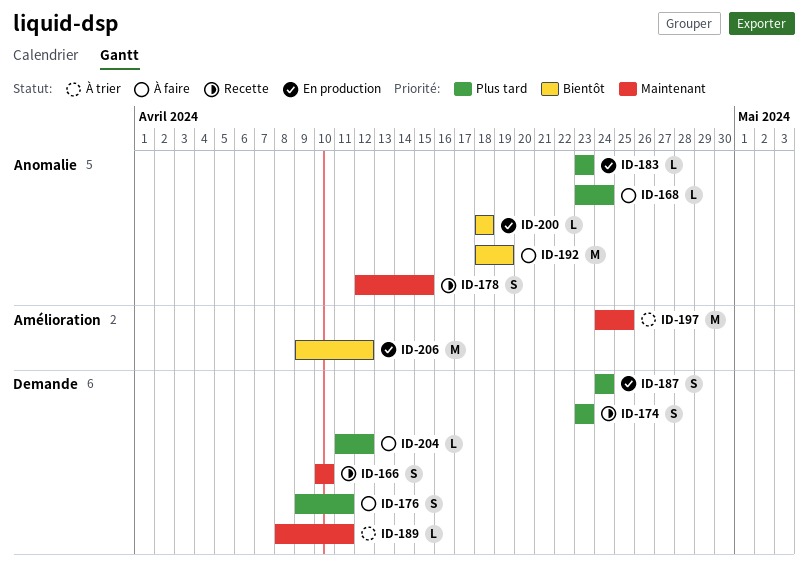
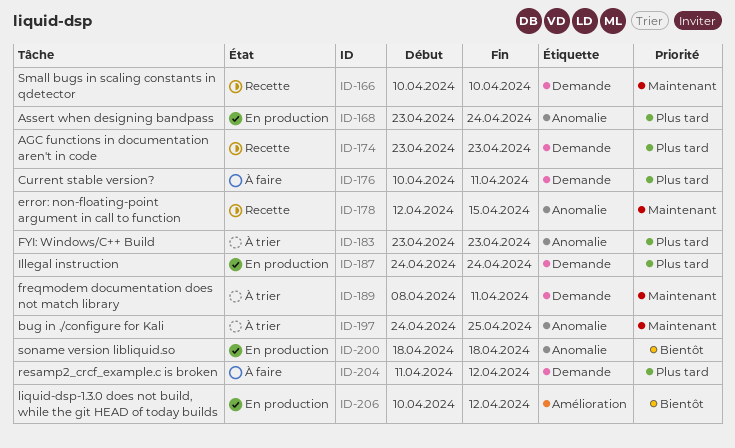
ID-168, status: À faire -> En production
ID-176, start: Apr 9 -> Apr 10
ID-183, status: En production -> À trier
ID-192: present -> none
ID-197, label: Amélioration -> Anomalie
ID-206, start: Apr 9 -> Apr 10

